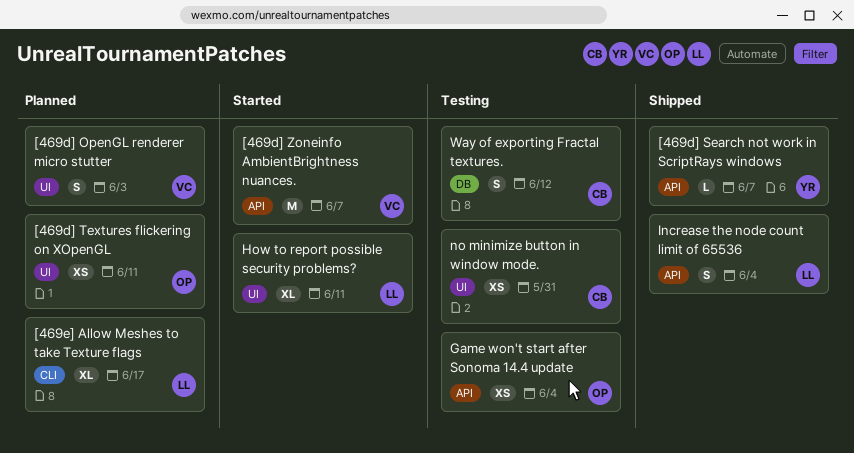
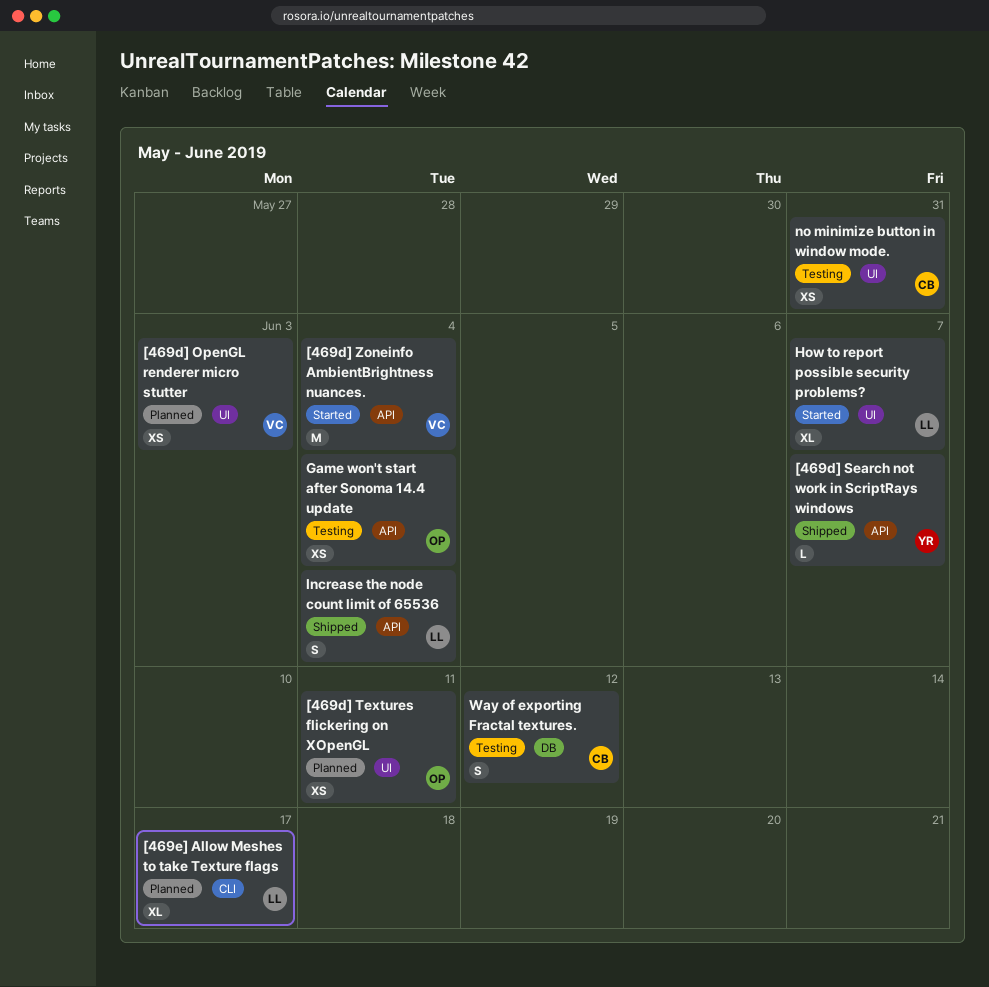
[469d] OpenGL renderer micro stutter, estimate: S -> XS
[469d] Zoneinfo AmbientBrightness nuances., due: Jun 7 -> Jun 4
How to report possible security problems?, due: Jun 11 -> Jun 7

